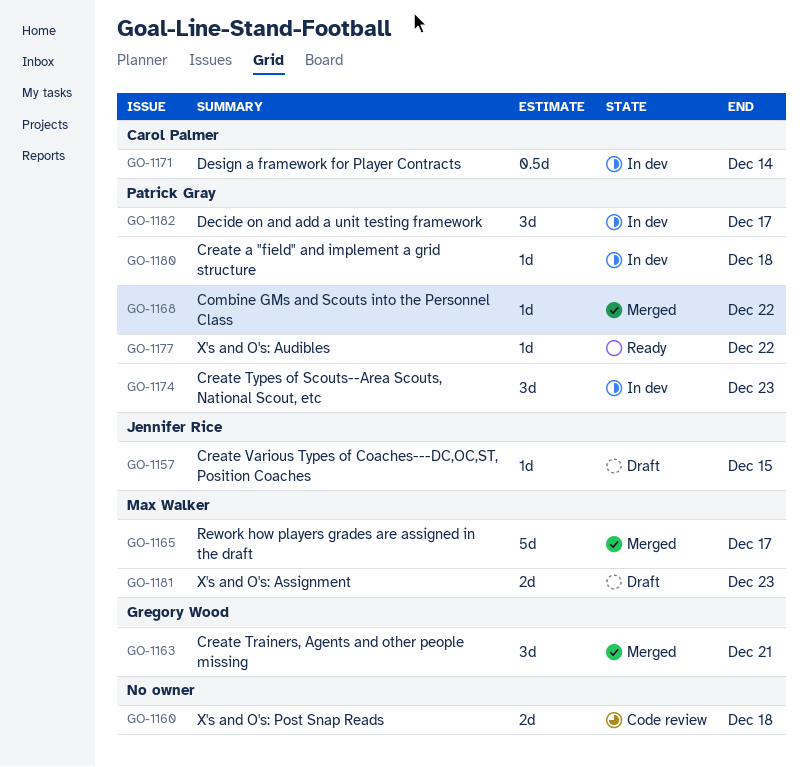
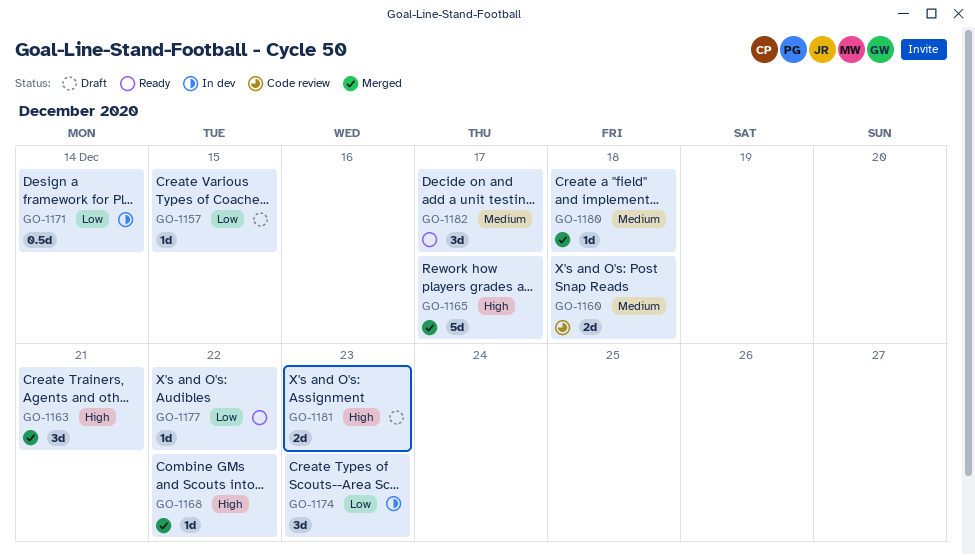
GO-1180, status: In dev -> Merged
GO-1182, status: In dev -> Ready

